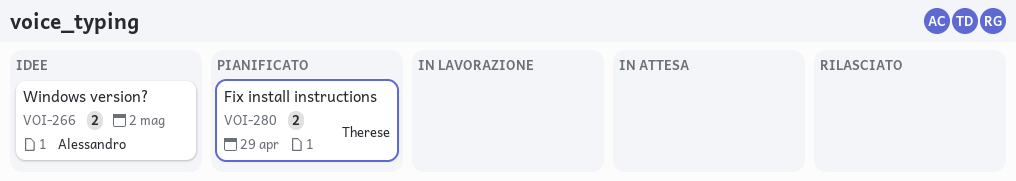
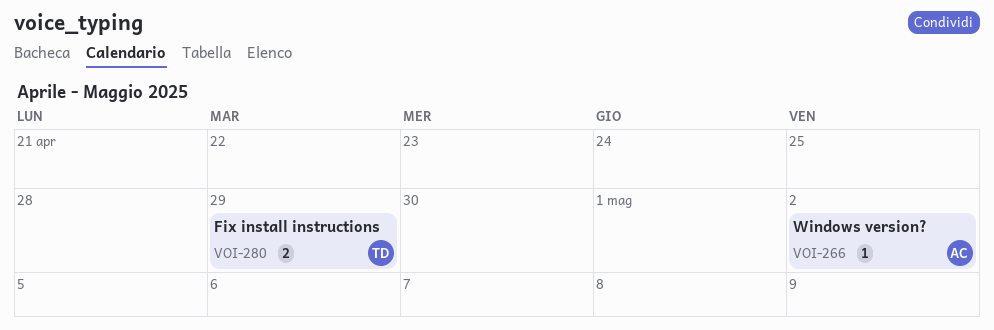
VOI-266, estimate: 2 -> 1

